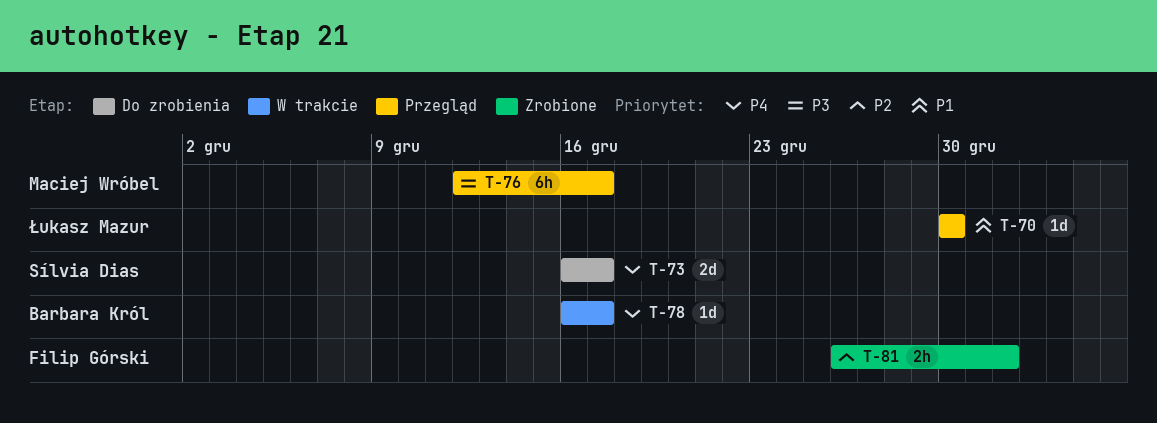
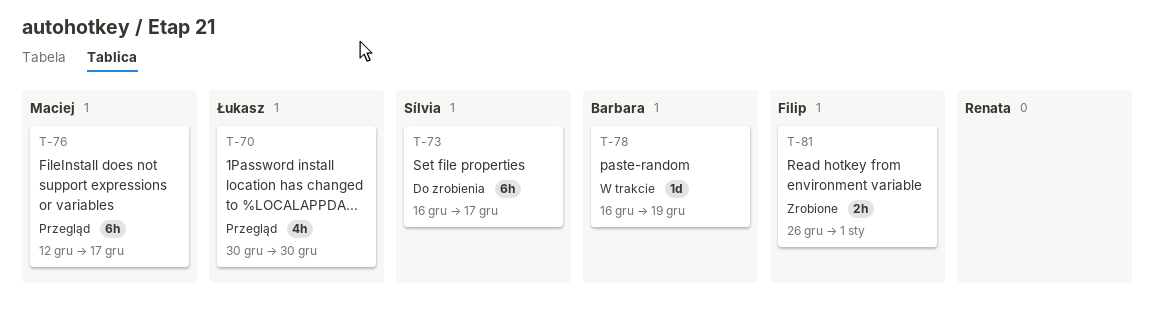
T-70, estimate: 1d -> 4h
T-73, estimate: 2d -> 6h
T-78, due: Dec 17 -> Dec 19

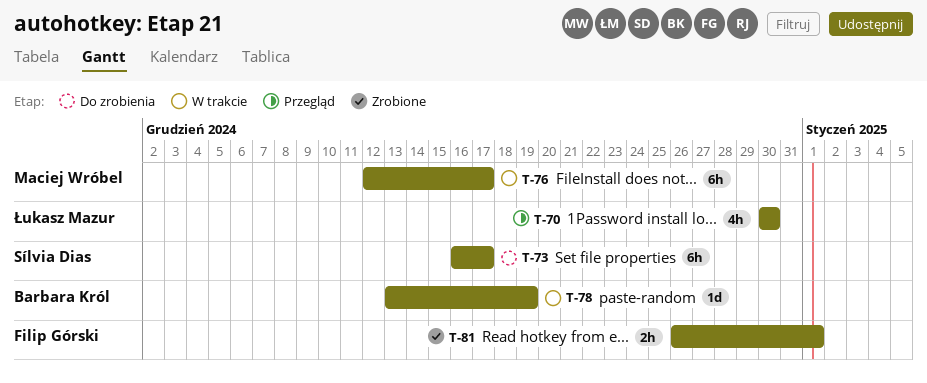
T-76, status: Przegląd -> W trakcie
T-78, start: Dec 16 -> Dec 13

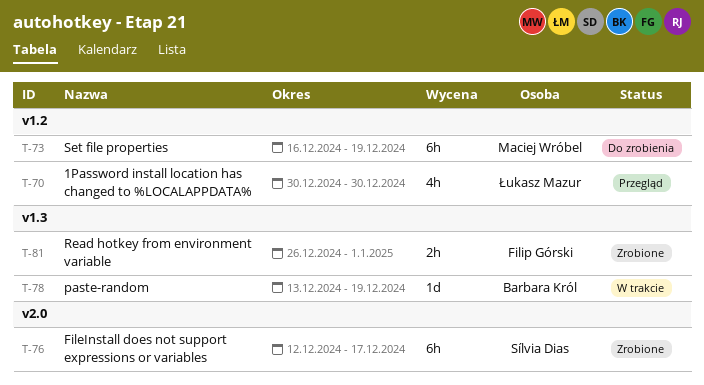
T-73, owner: Sílvia Dias -> Maciej Wróbel
T-73, due: Dec 17 -> Dec 19
T-76, status: W trakcie -> Zrobione
T-76, owner: Maciej Wróbel -> Sílvia Dias

